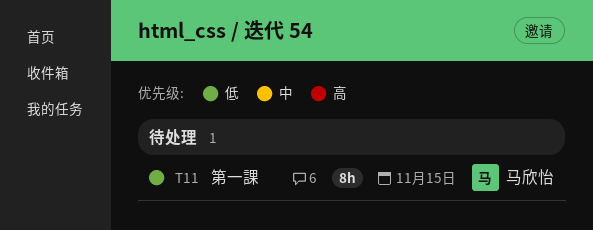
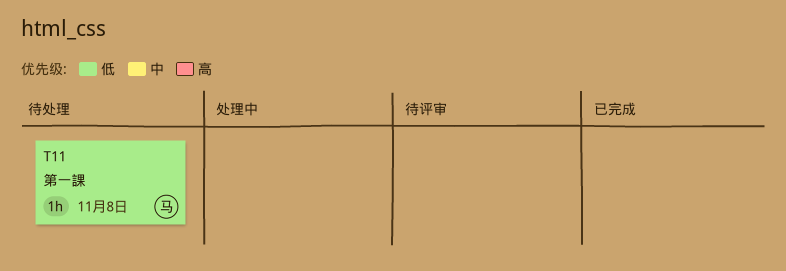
T11, estimate: 8h -> 1h
T11, due: Nov 15 -> Nov 8

